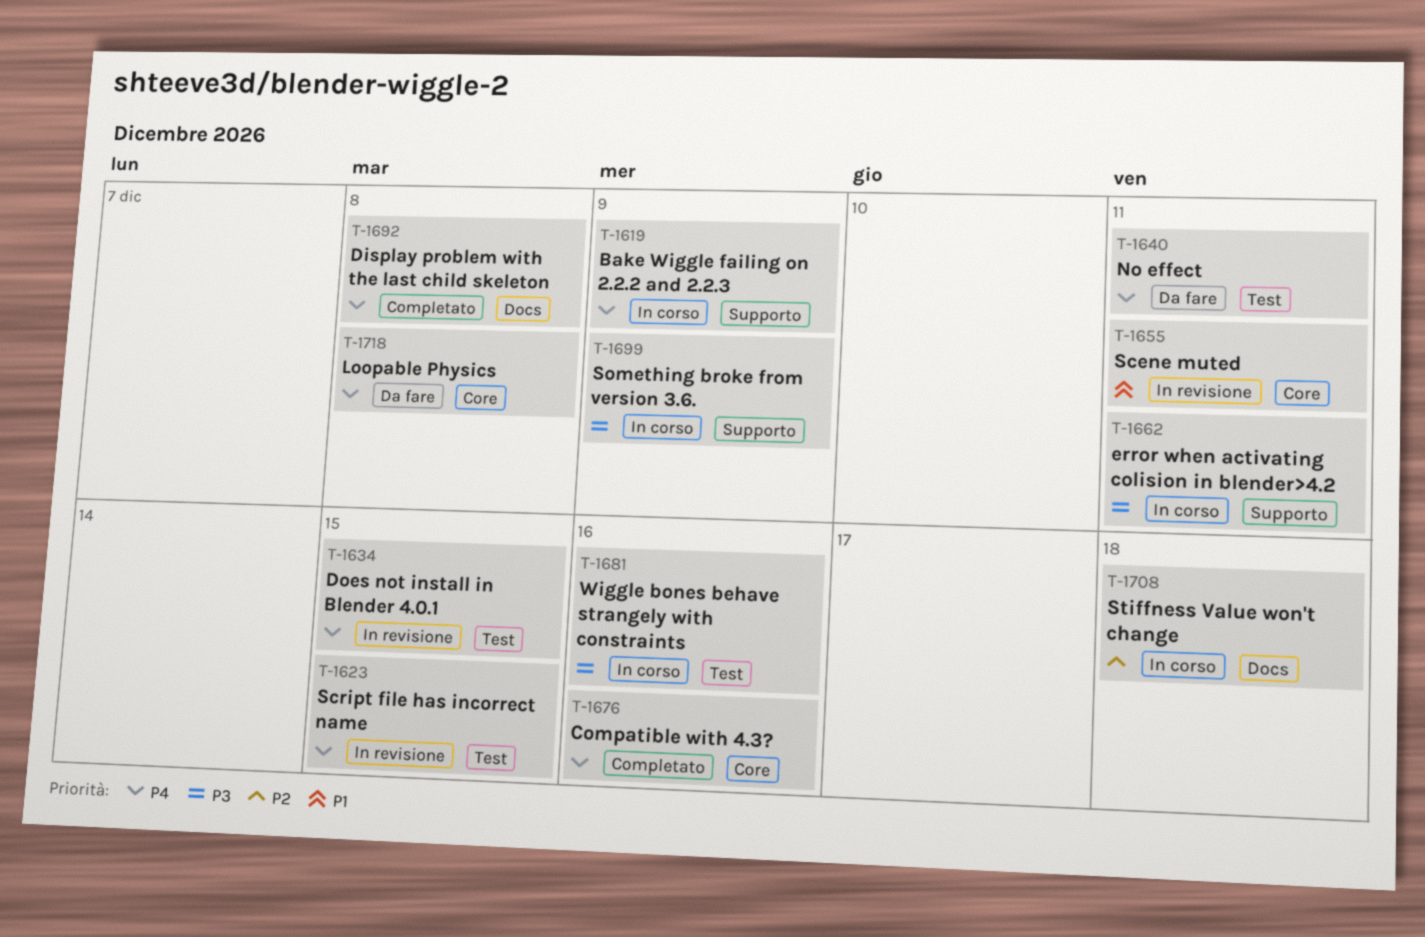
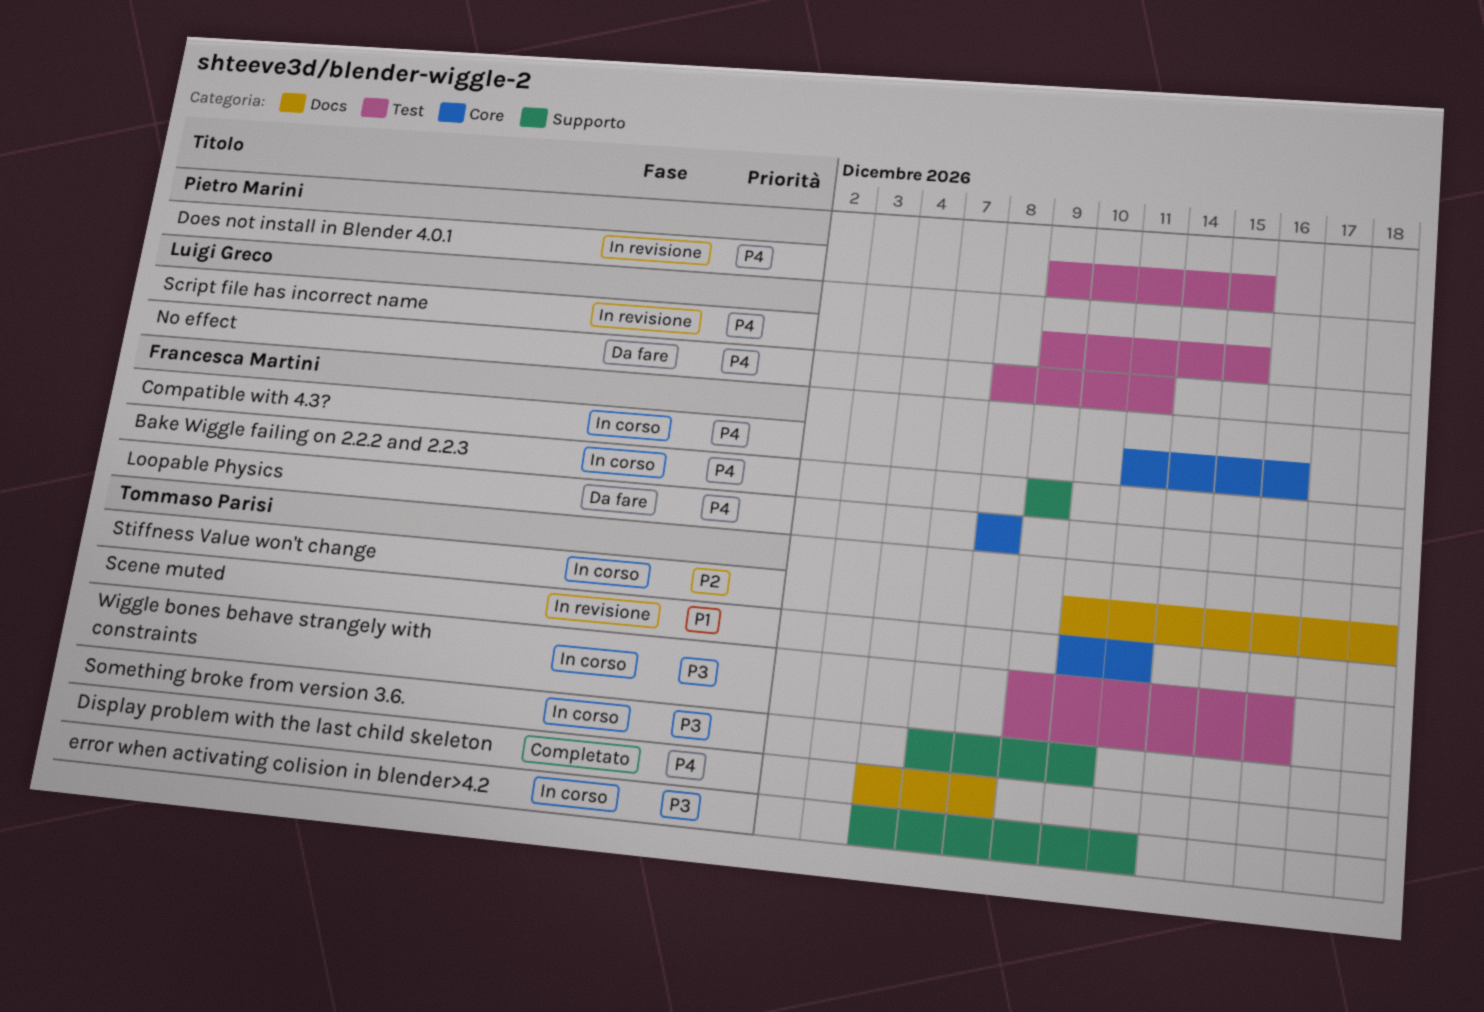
Compatible with 4.3?, status: Completato -> In corso
Something broke from version 3.6., due: Dec 9 -> Dec 10

